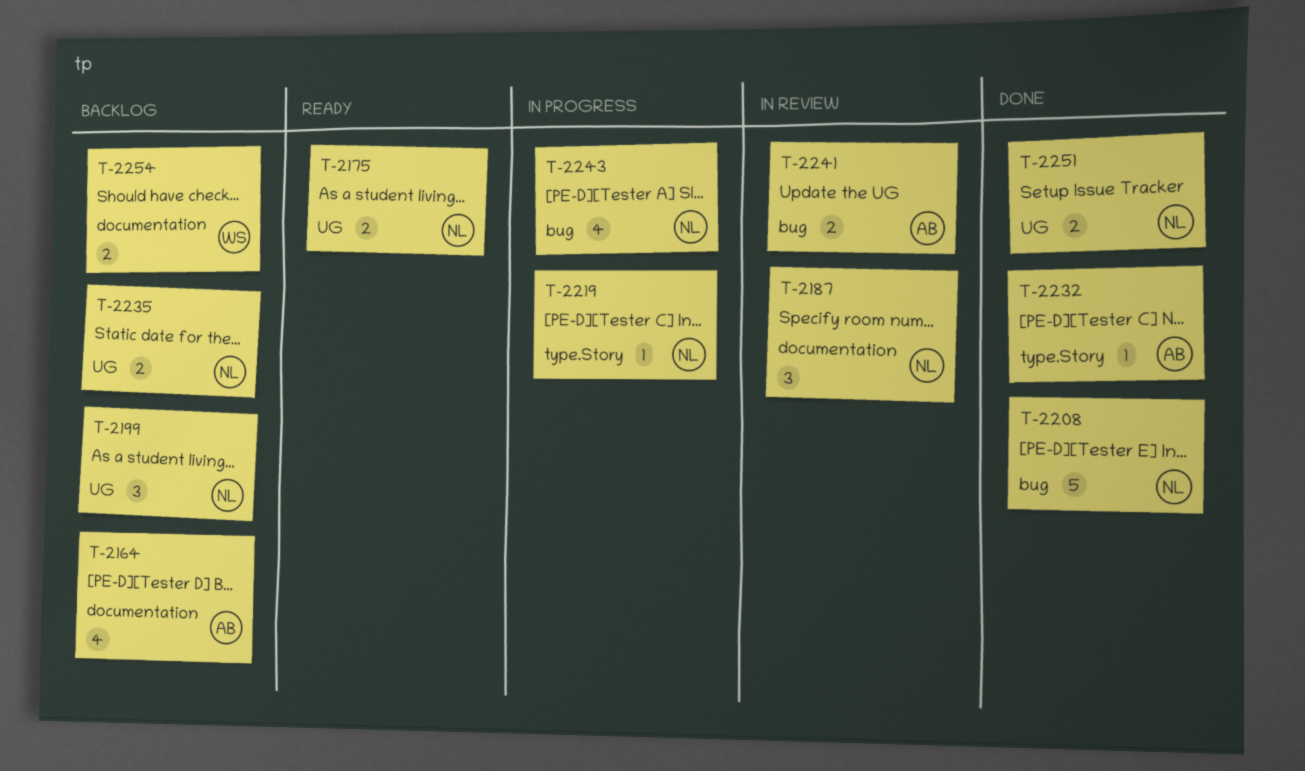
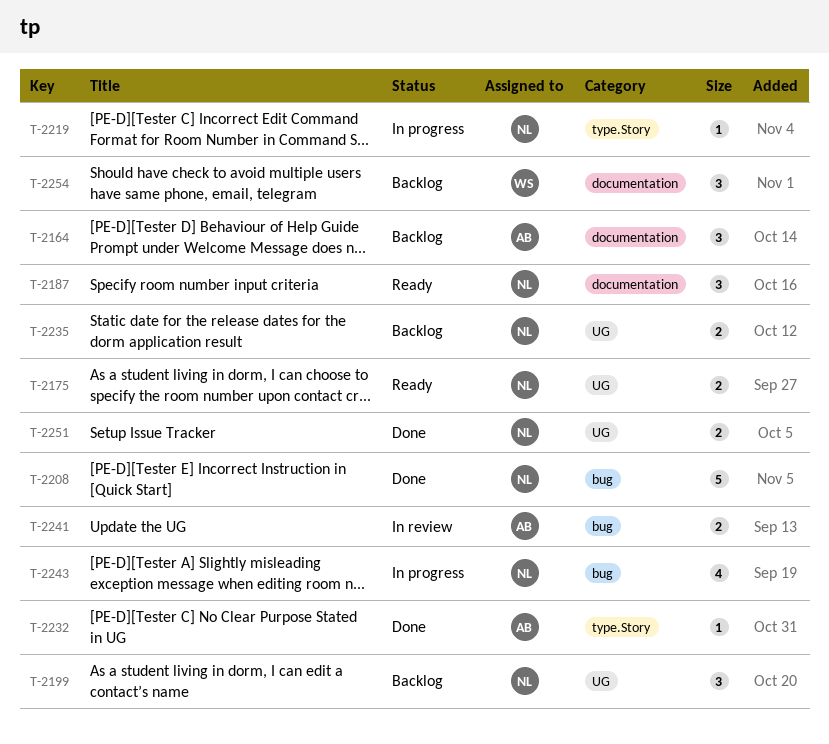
T-2164, estimate: 4 -> 3
T-2187, status: In review -> Ready
T-2254, estimate: 2 -> 3

